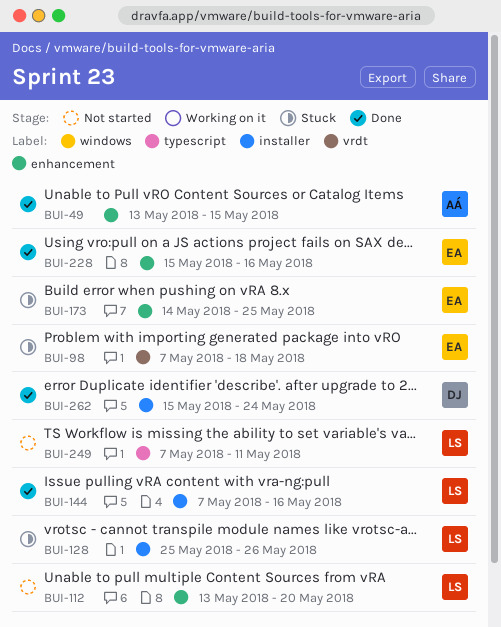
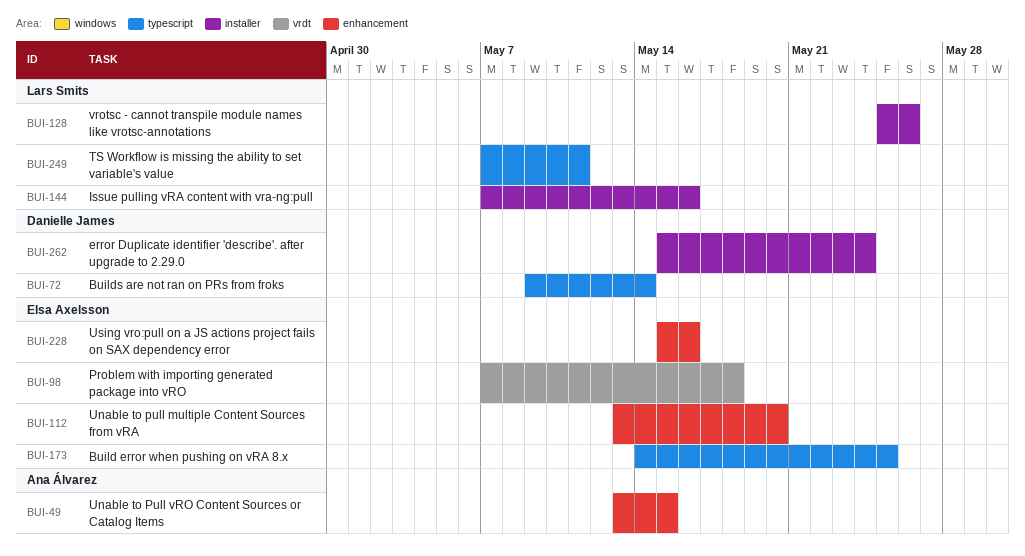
BUI-72: none -> present
BUI-112, owner: Lars Smits -> Elsa Axelsson
BUI-173, label: enhancement -> typescript

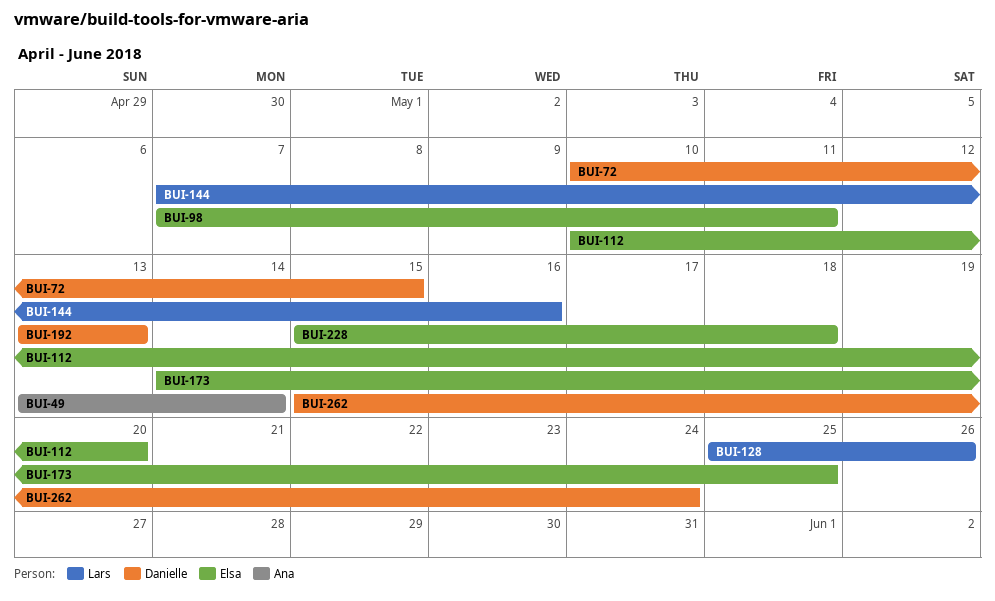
BUI-49, due: May 15 -> May 14
BUI-72, start: May 9 -> May 10
BUI-72, due: May 14 -> May 15
BUI-98, due: May 18 -> May 11
BUI-112, start: May 13 -> May 10
BUI-192: none -> present
BUI-228, due: May 16 -> May 18
BUI-249: present -> none

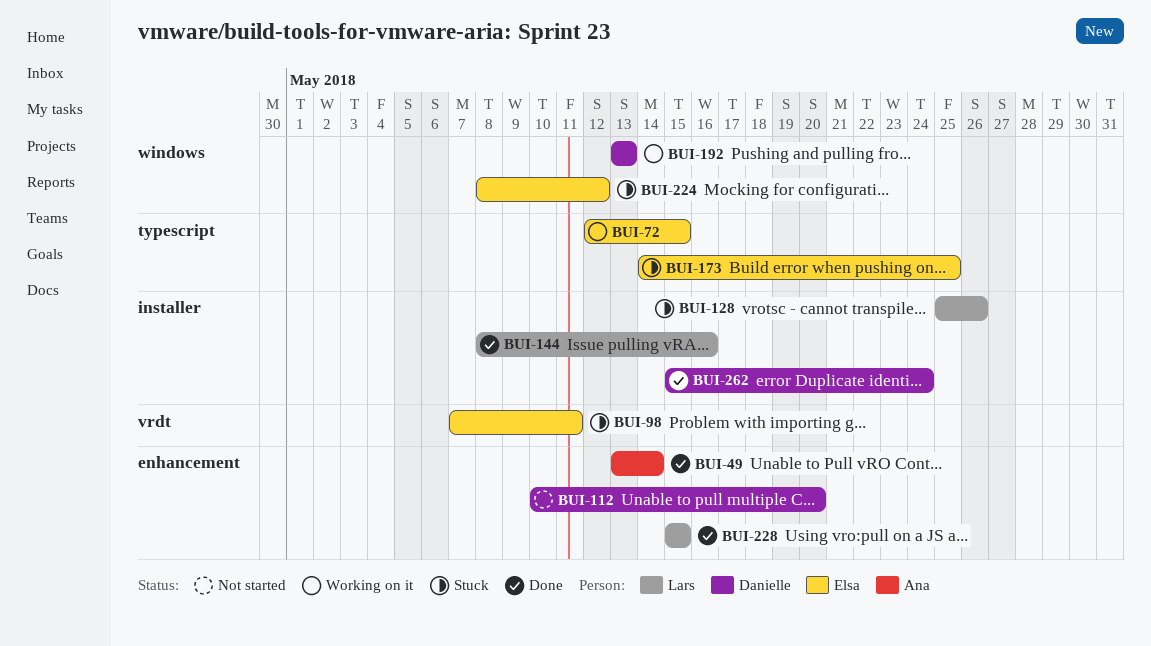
BUI-72, owner: Danielle -> Elsa
BUI-72, start: May 10 -> May 12
BUI-112, owner: Elsa -> Danielle
BUI-144, start: May 7 -> May 8
BUI-224: none -> present
BUI-228, owner: Elsa -> Lars
BUI-228, due: May 18 -> May 15

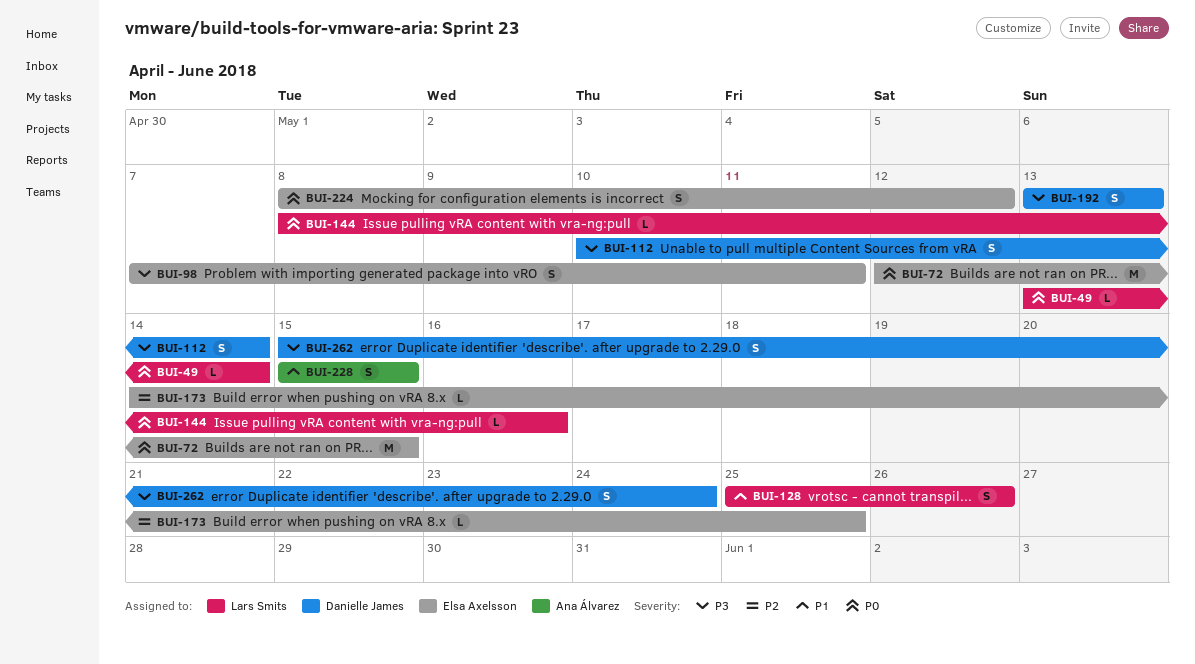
BUI-49, owner: Ana Álvarez -> Lars Smits
BUI-112, due: May 20 -> May 14
BUI-228, owner: Lars Smits -> Ana Álvarez

